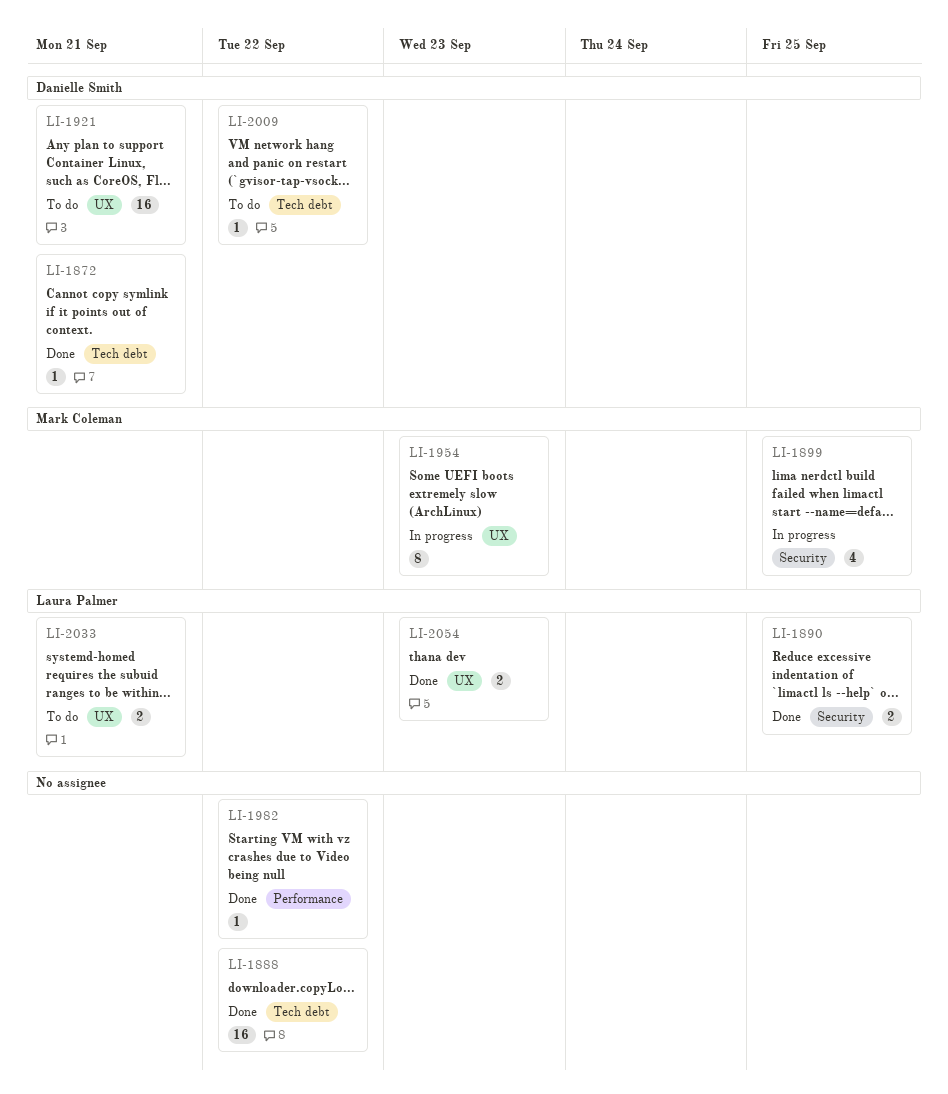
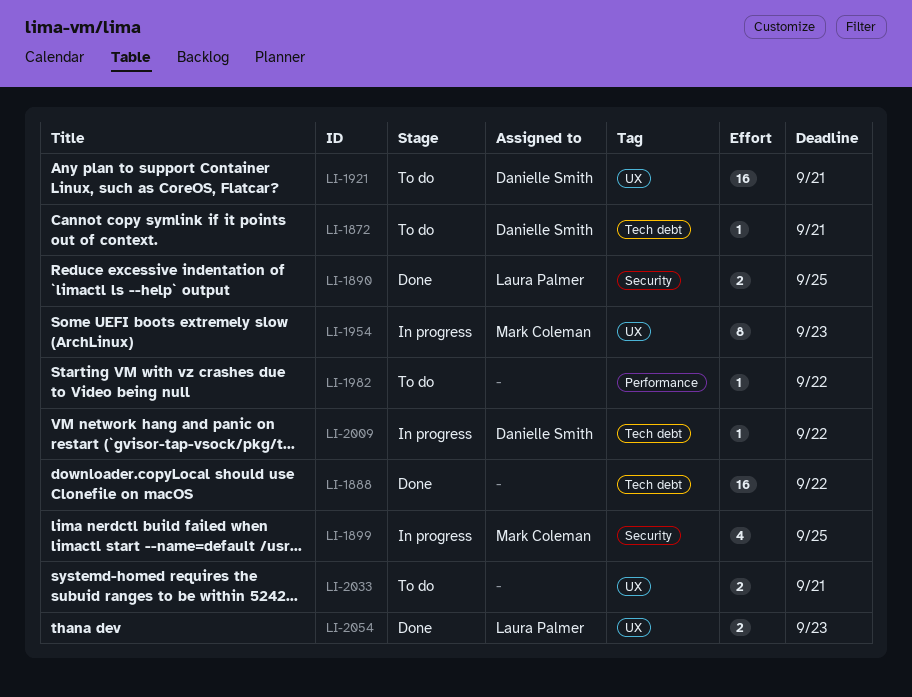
LI-1872, status: Done -> To do
LI-1982, status: Done -> To do
LI-2009, status: To do -> In progress
LI-2033, owner: Laura Palmer -> none

